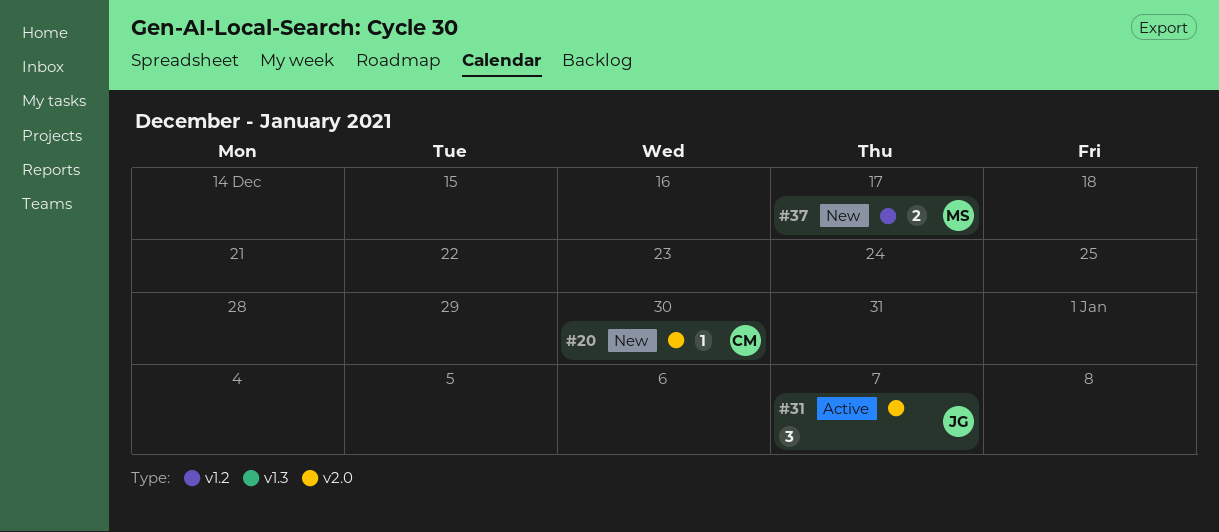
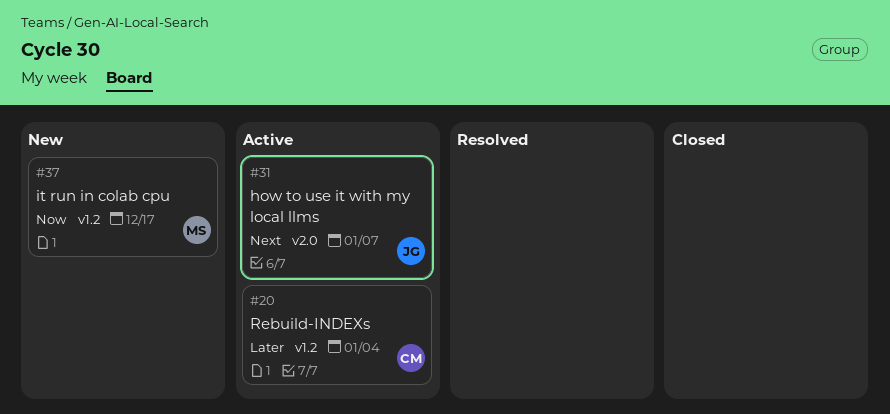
#20, status: New -> Active
#20, label: v2.0 -> v1.2
#20, due: Dec 30 -> Jan 4

